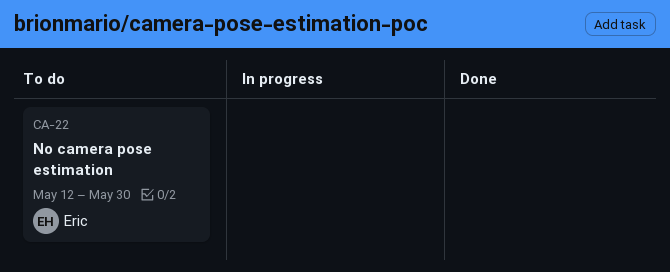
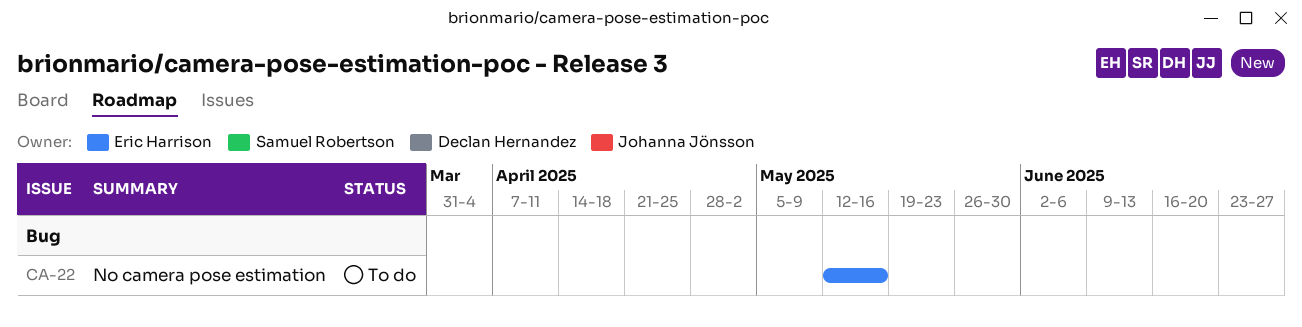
CA-22, due: May 30 -> May 16

